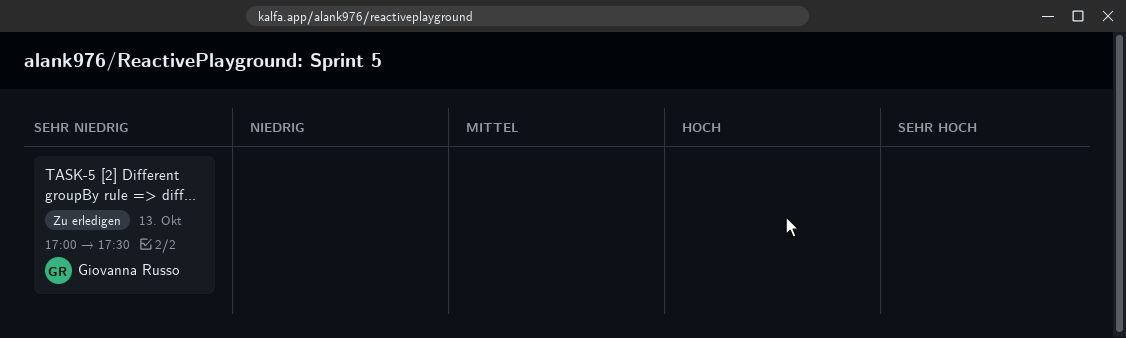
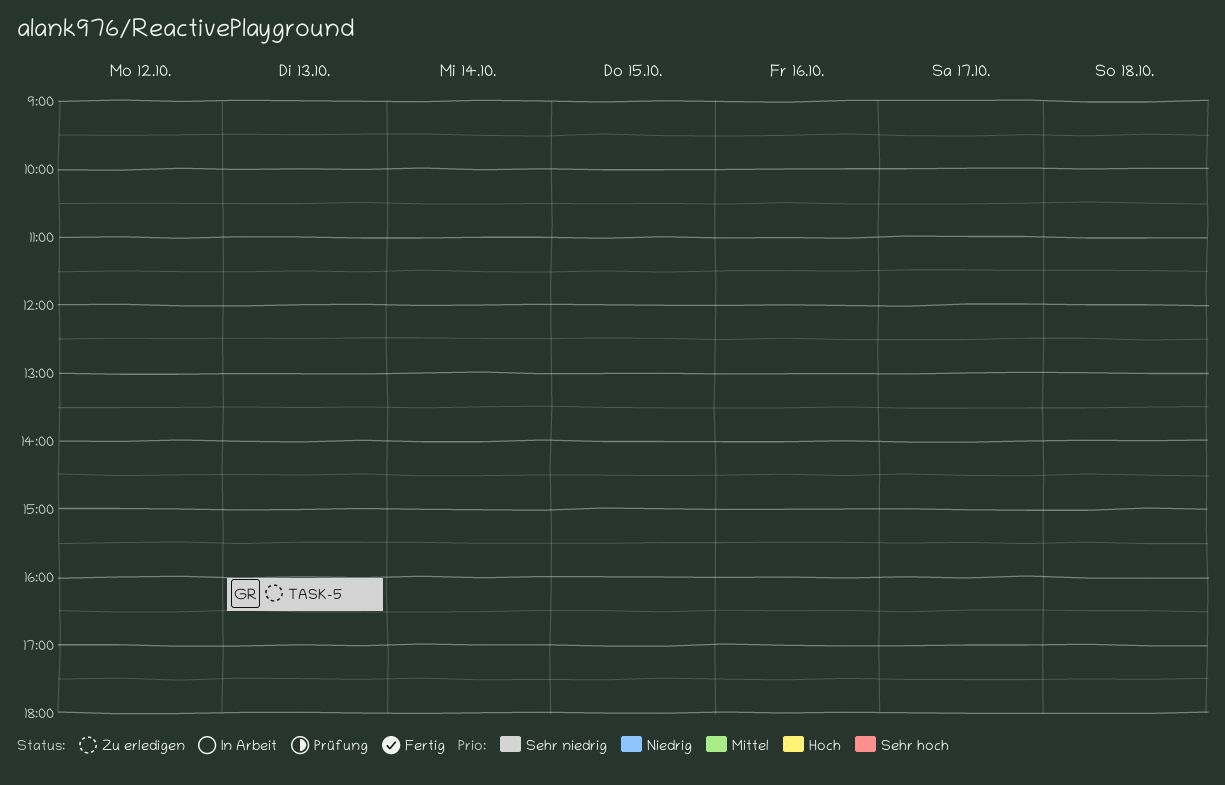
TASK-5, begins: 17:00 -> 16:00
TASK-5, ends: 17:30 -> 16:30

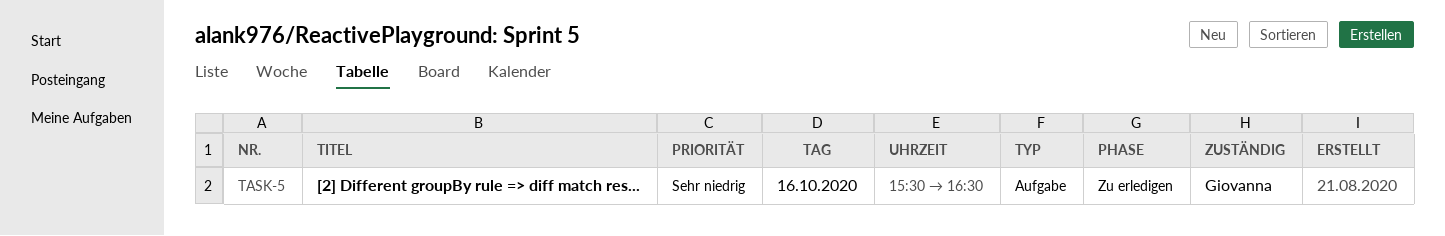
TASK-5, day: Oct 13 -> Oct 16
TASK-5, begins: 16:00 -> 15:30

